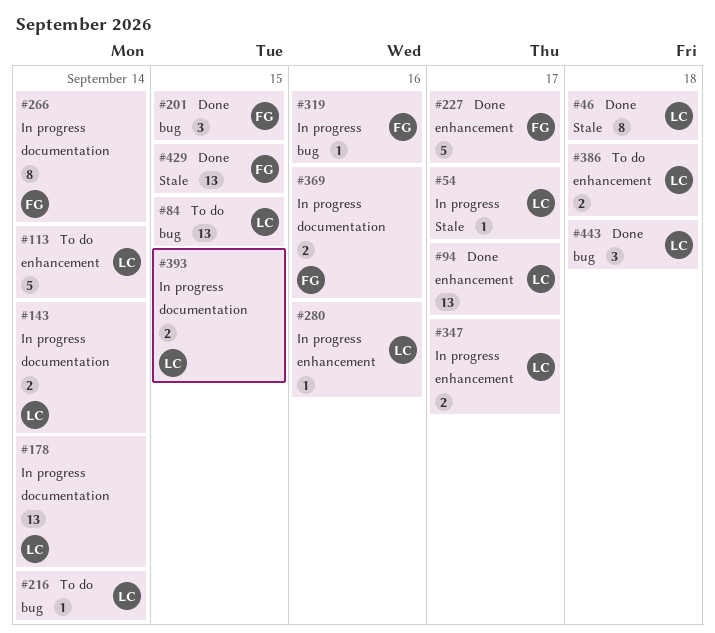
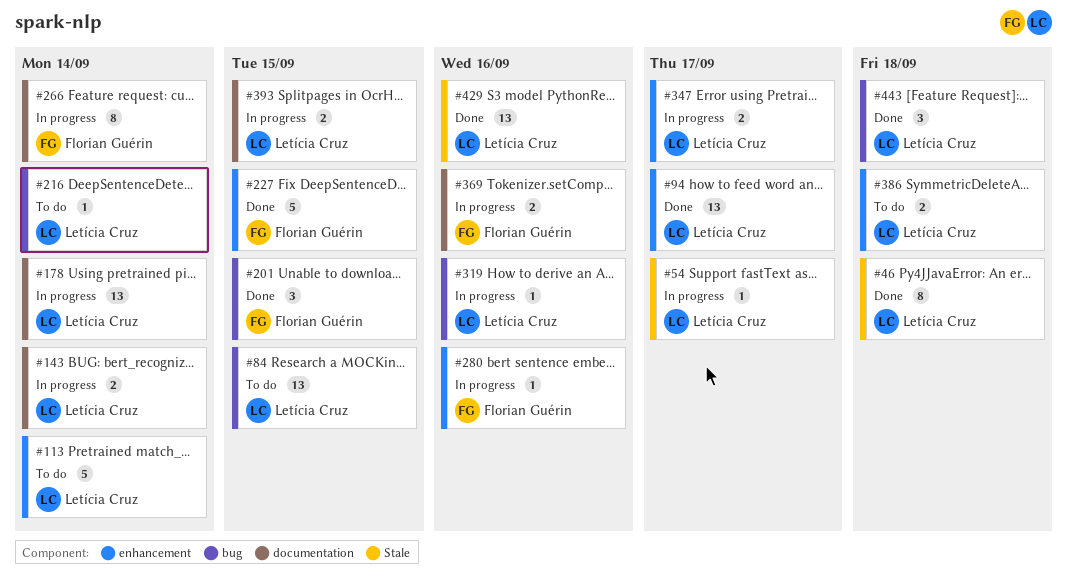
#227, due: Sep 17 -> Sep 15
#280, owner: Letícia Cruz -> Florian Guérin
#319, owner: Florian Guérin -> Letícia Cruz
#429, owner: Florian Guérin -> Letícia Cruz
#429, due: Sep 15 -> Sep 16

